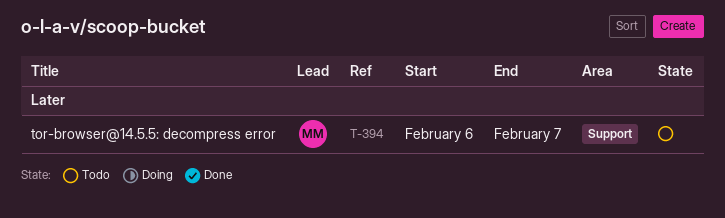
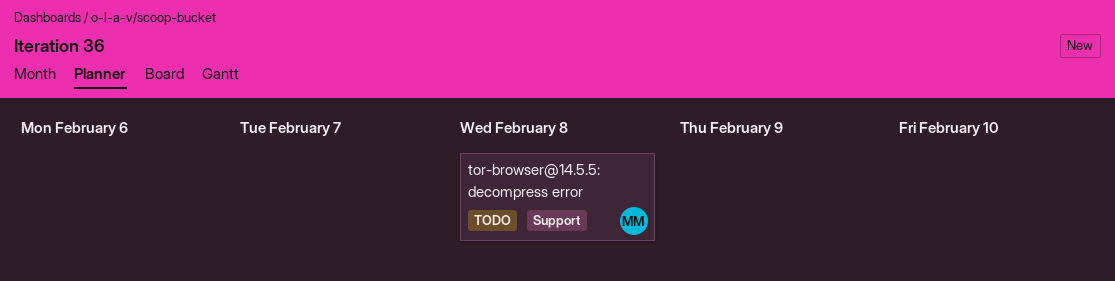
tor-browser@14.5.5: decompress error, due: Feb 7 -> Feb 8

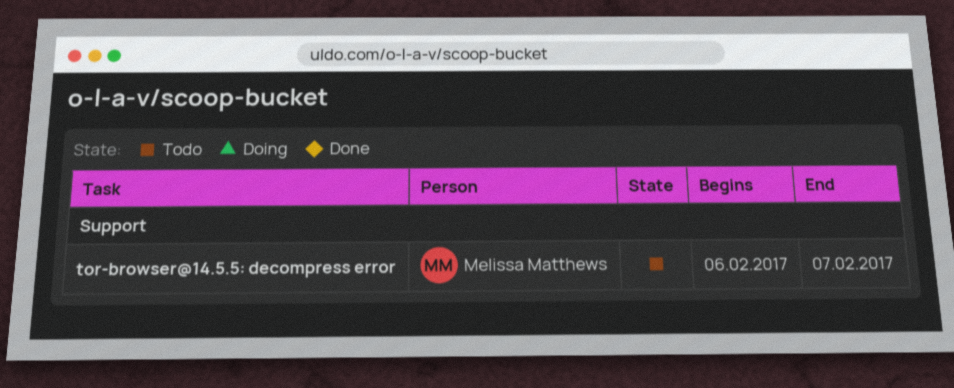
tor-browser@14.5.5: decompress error, due: Feb 8 -> Feb 7

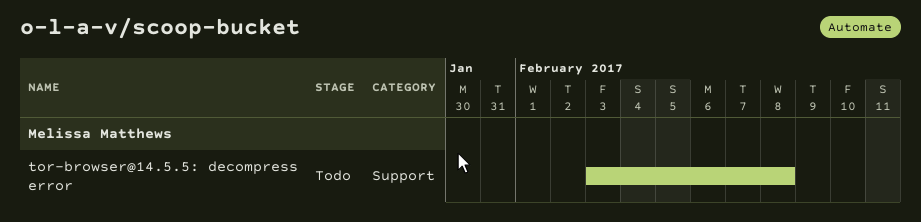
tor-browser@14.5.5: decompress error, start: Feb 6 -> Feb 3
tor-browser@14.5.5: decompress error, due: Feb 7 -> Feb 8

